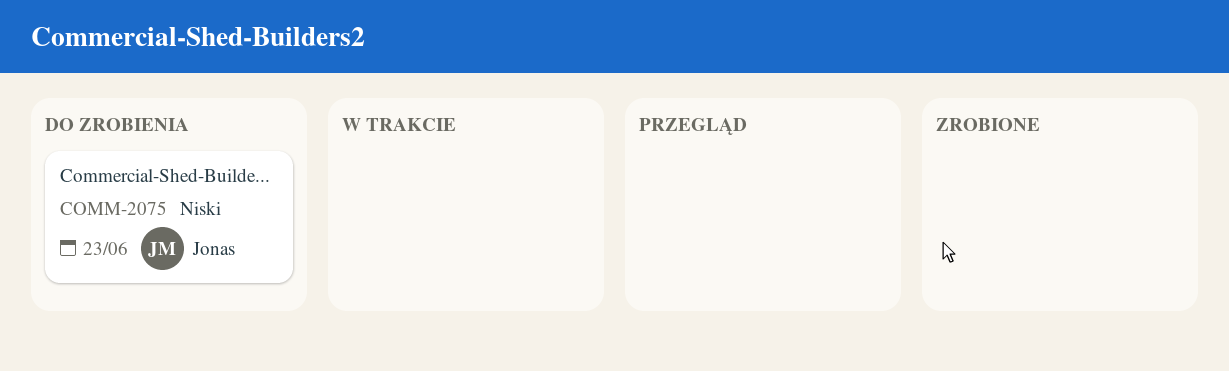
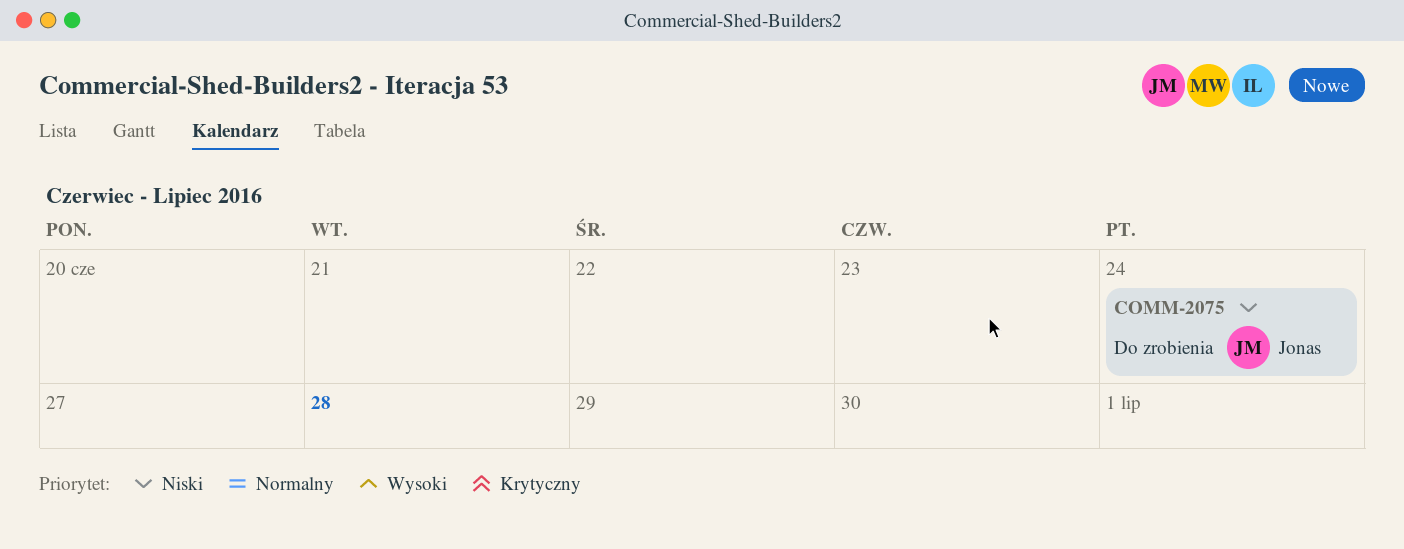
COMM-2075, due: Jun 23 -> Jun 24

